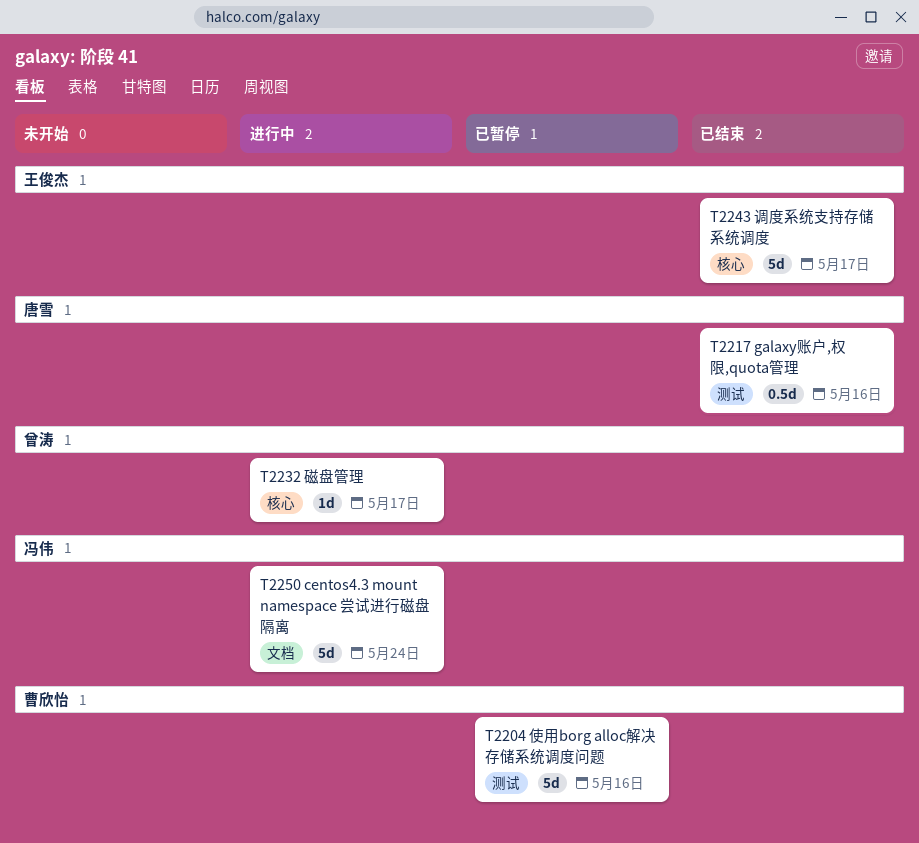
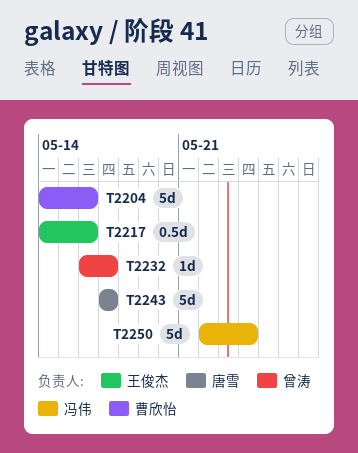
T2217, owner: 唐雪 -> 王俊杰
T2243, owner: 王俊杰 -> 唐雪

